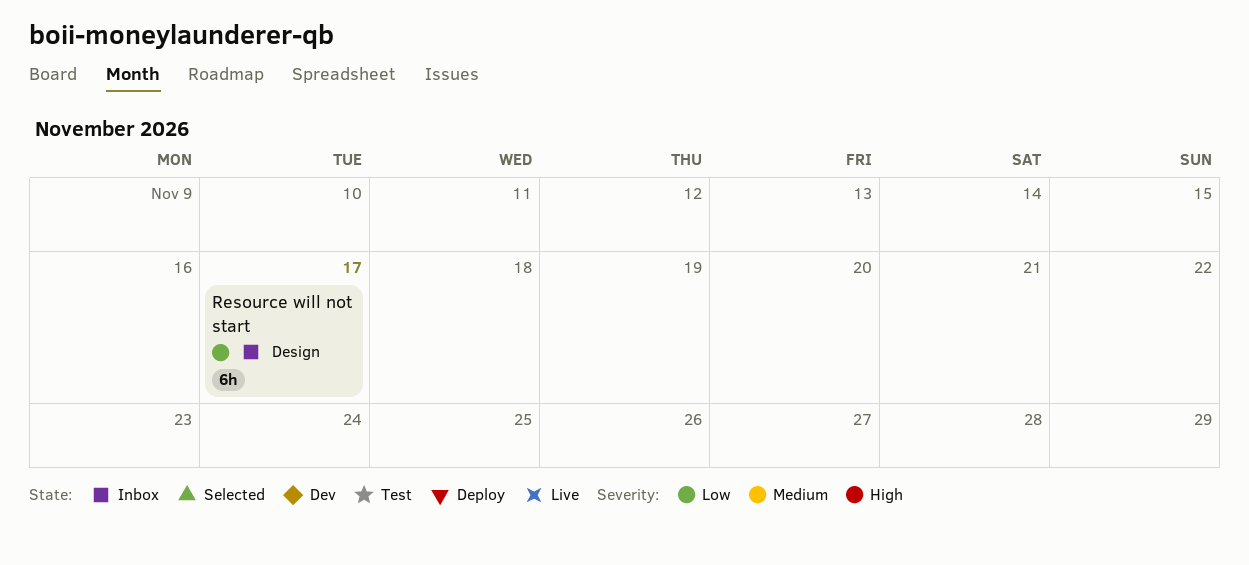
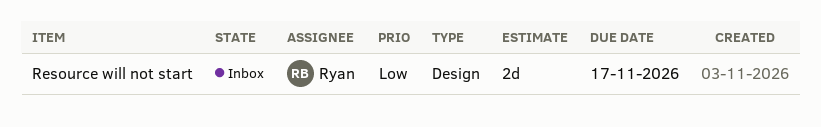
Resource will not start, estimate: 6h -> 2d

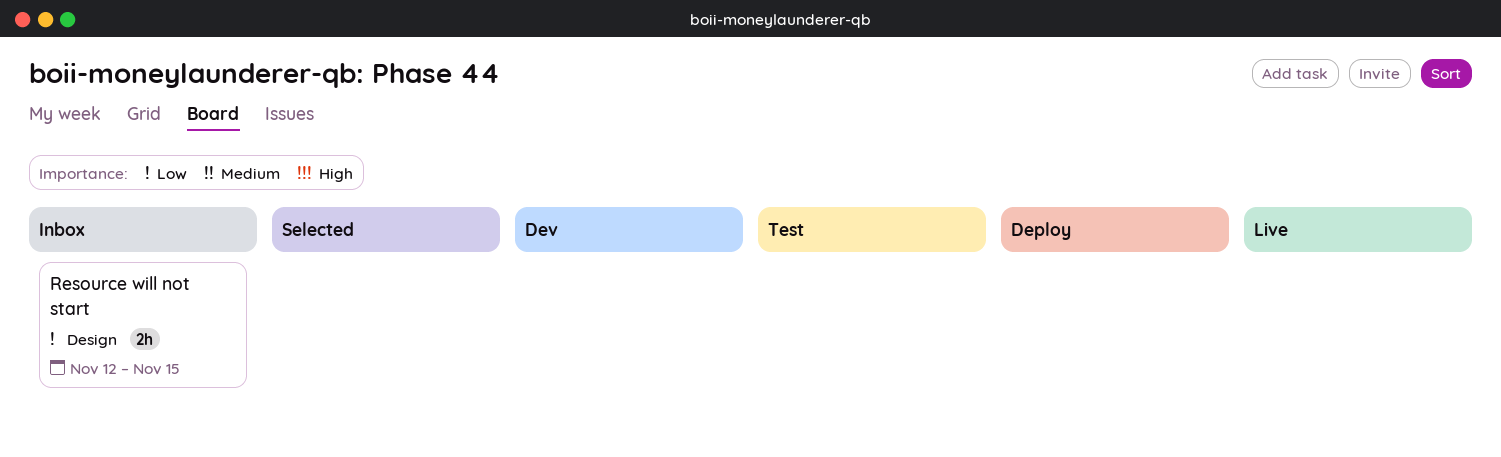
Resource will not start, estimate: 2d -> 2h
Resource will not start, due: Nov 17 -> Nov 15

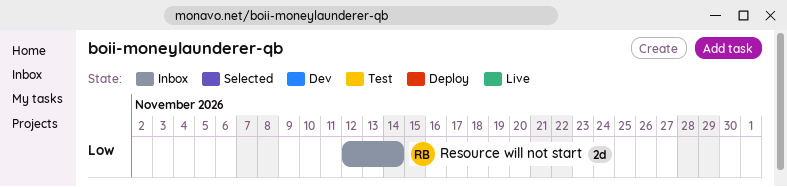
Resource will not start, estimate: 2h -> 2d
Resource will not start, due: Nov 15 -> Nov 14

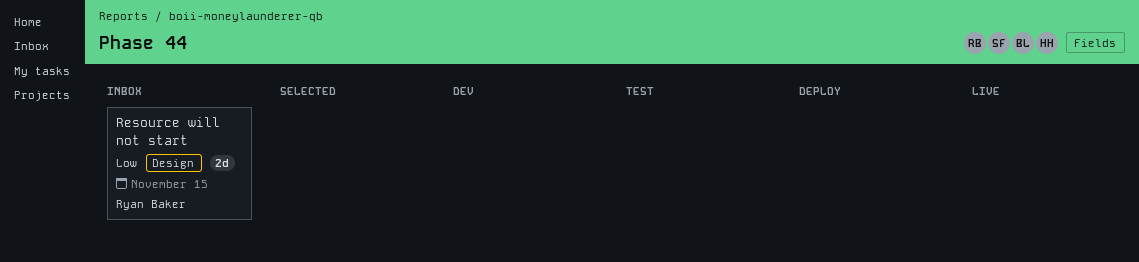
Resource will not start, due: Nov 14 -> Nov 15

